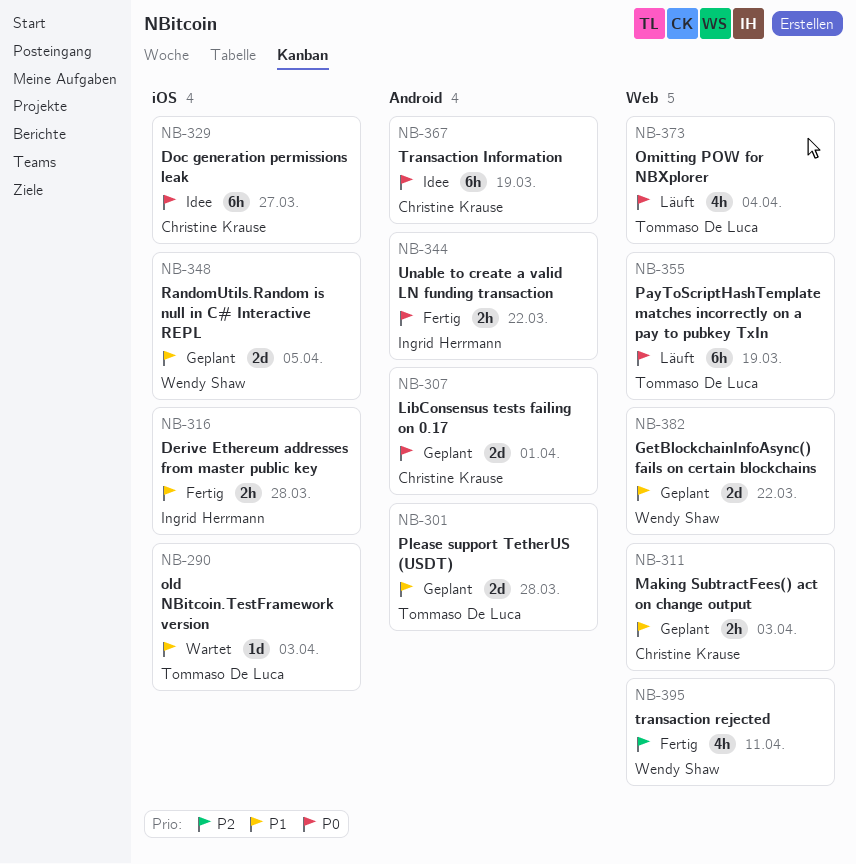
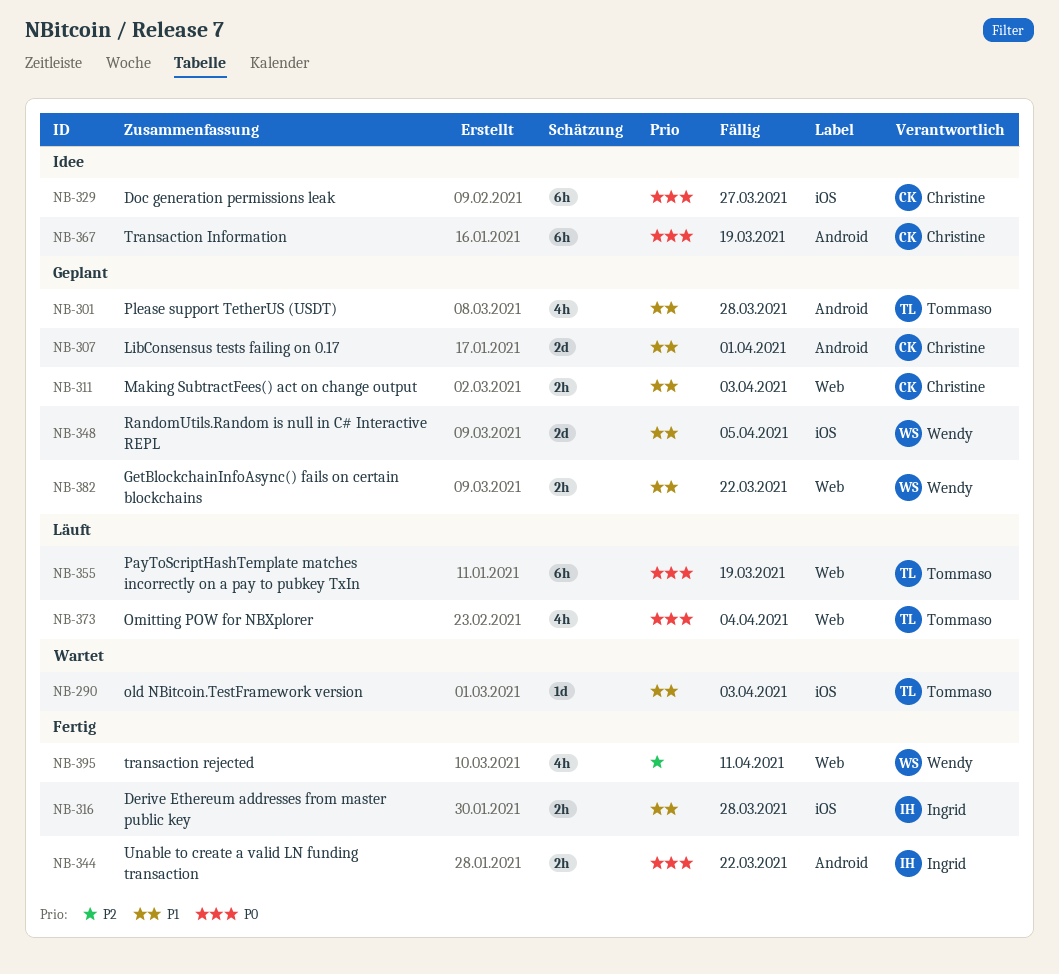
NB-301, estimate: 2d -> 4h
NB-307, priority: P0 -> P1
NB-382, estimate: 2d -> 2h

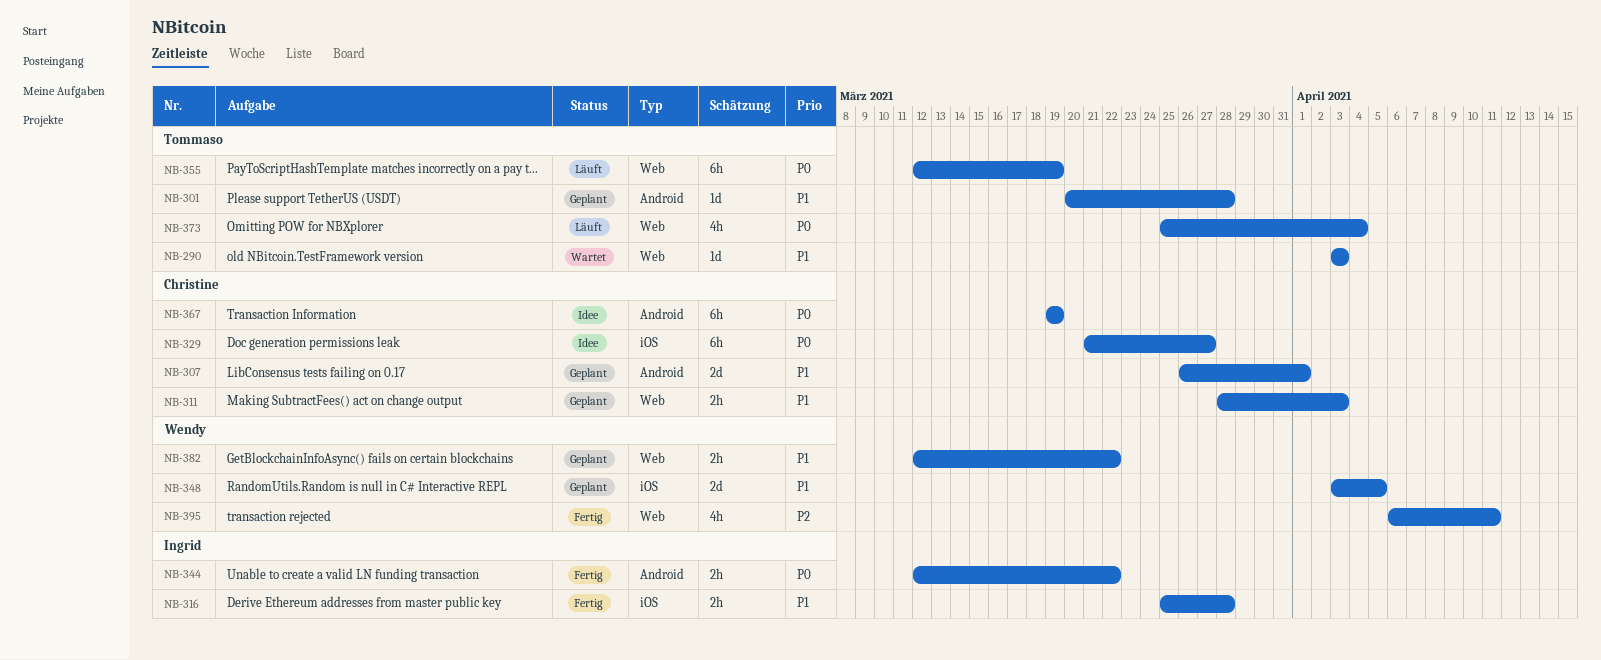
NB-290, label: iOS -> Web
NB-301, estimate: 4h -> 1d

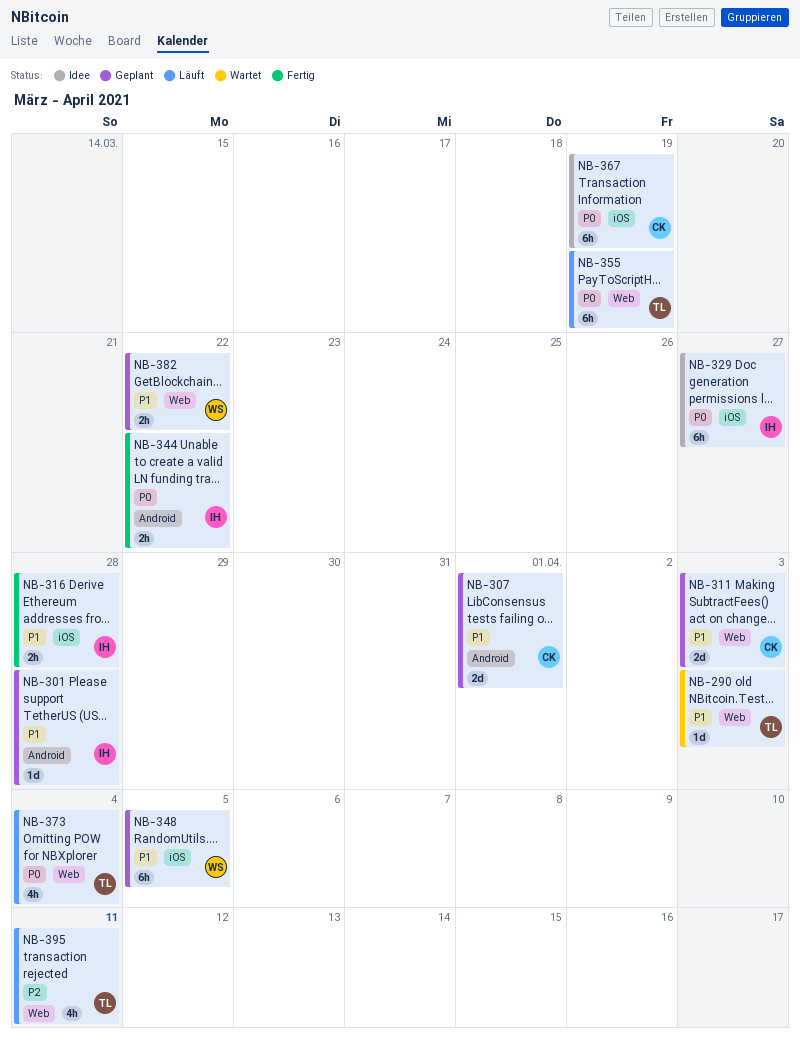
NB-301, owner: Tommaso -> Ingrid
NB-311, estimate: 2h -> 2d
NB-329, owner: Christine -> Ingrid
NB-348, estimate: 2d -> 6h
NB-367, label: Android -> iOS
NB-395, status: Fertig -> Läuft
NB-395, owner: Wendy -> Tommaso

